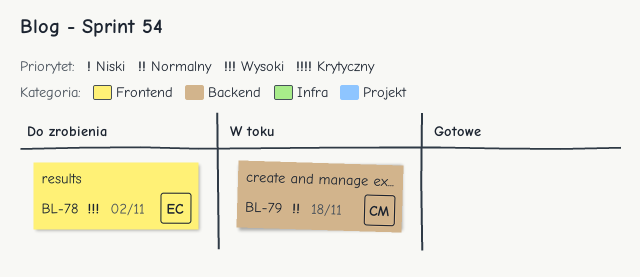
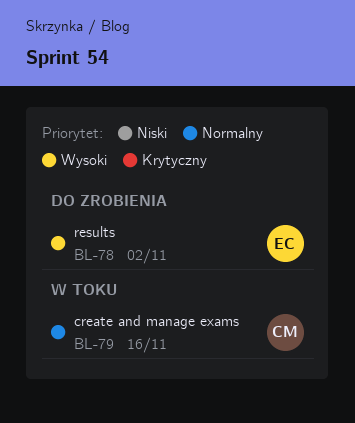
BL-79, due: Nov 18 -> Nov 16

